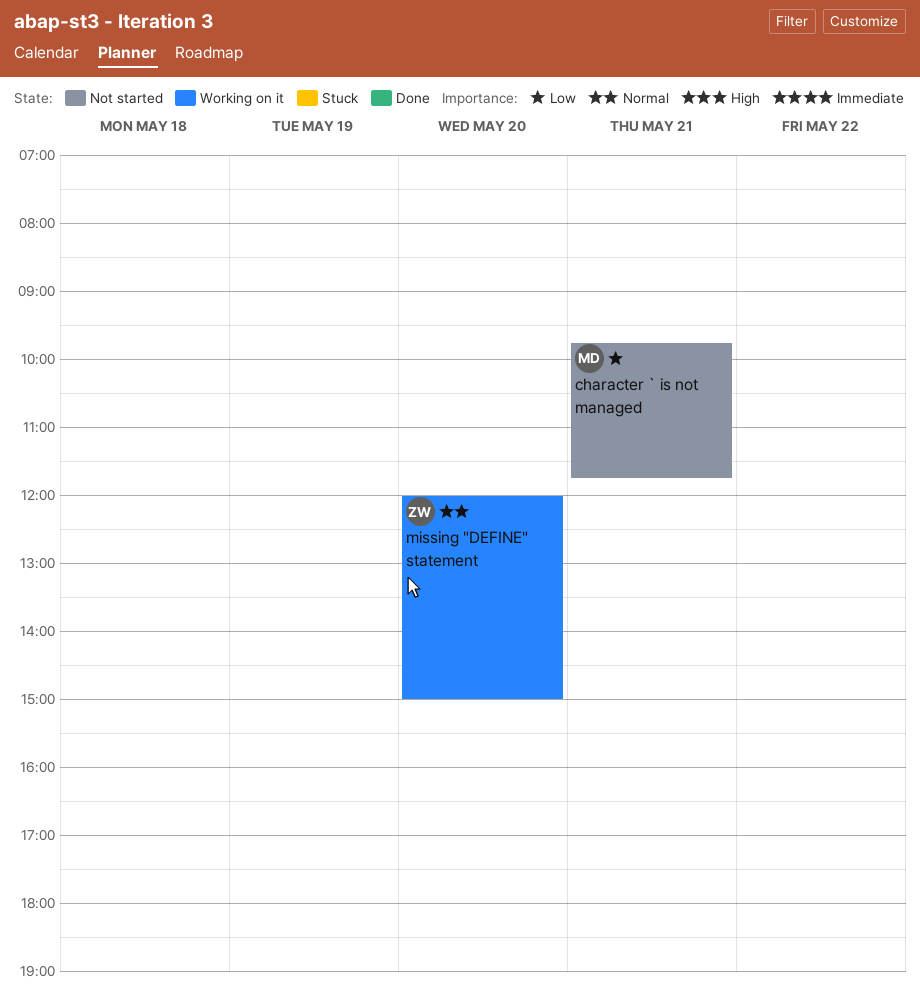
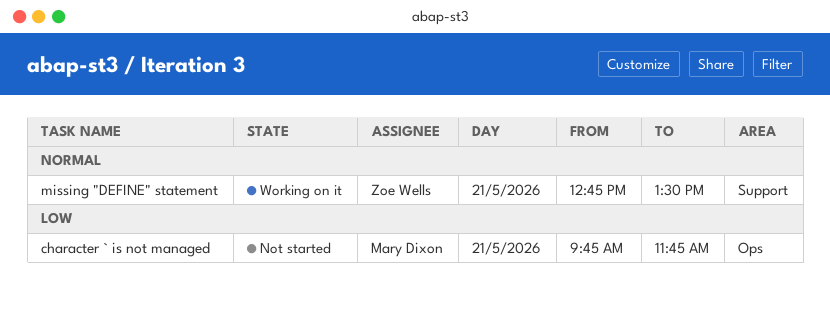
missing "DEFINE" statement, day: May 20 -> May 21
missing "DEFINE" statement, begins: 12:00 -> 12:45
missing "DEFINE" statement, ends: 15:00 -> 13:30

